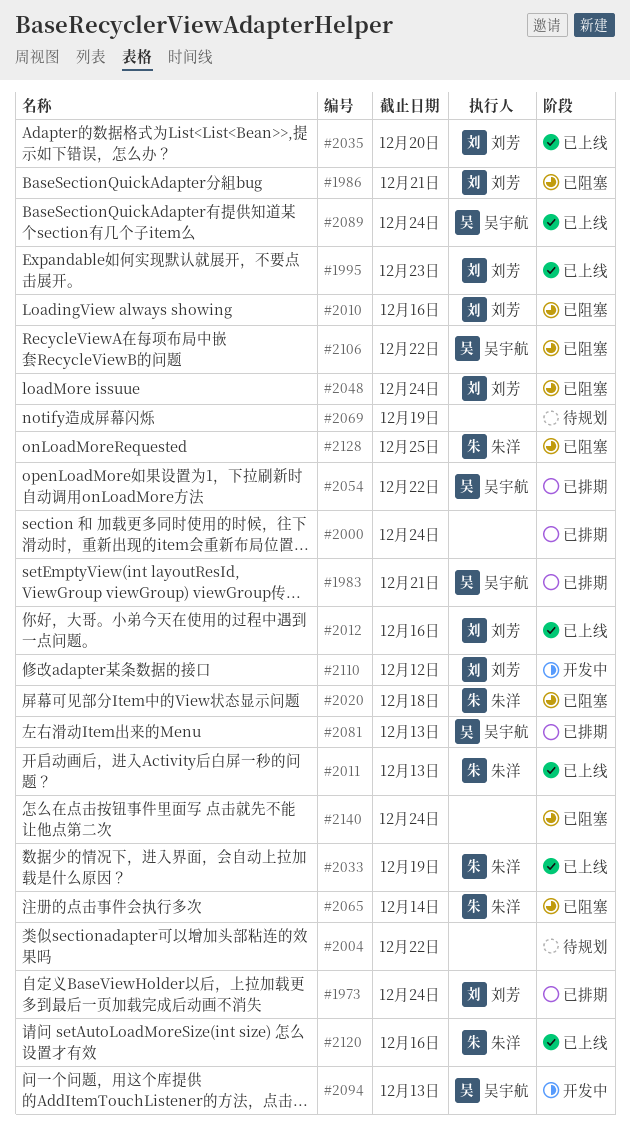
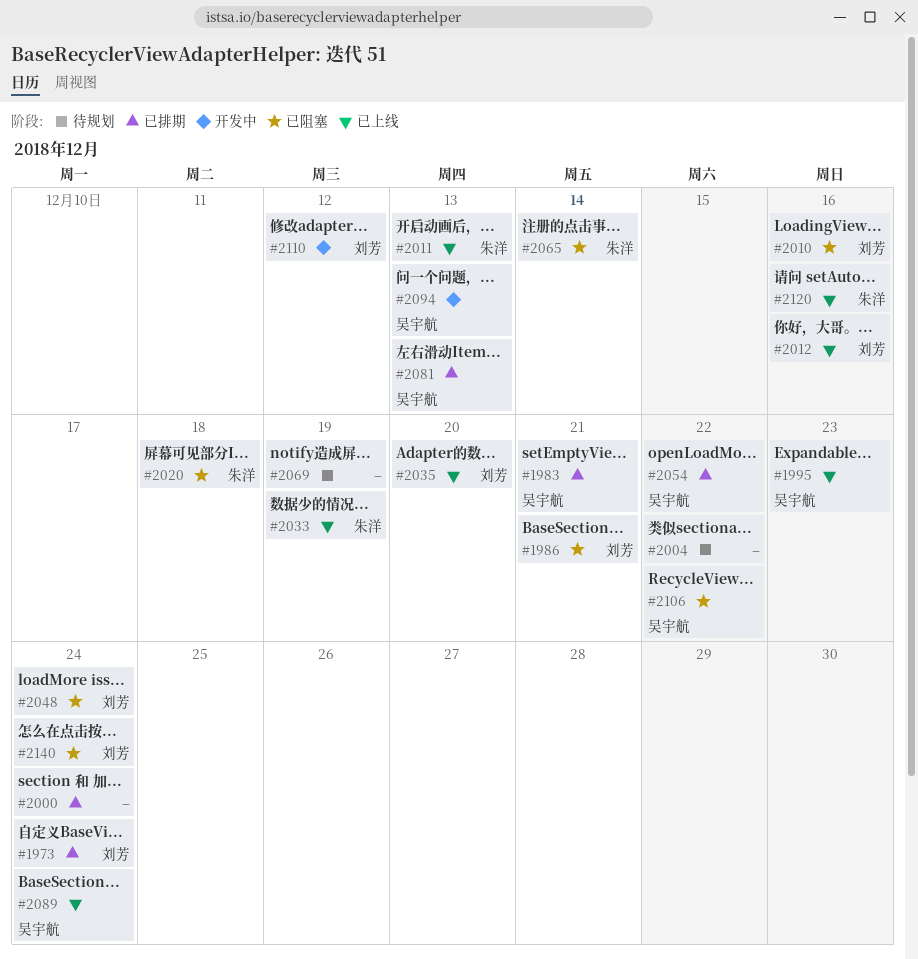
#1995, owner: 刘芳 -> 吴宇航
#2128: present -> none
#2140, owner: none -> 刘芳

